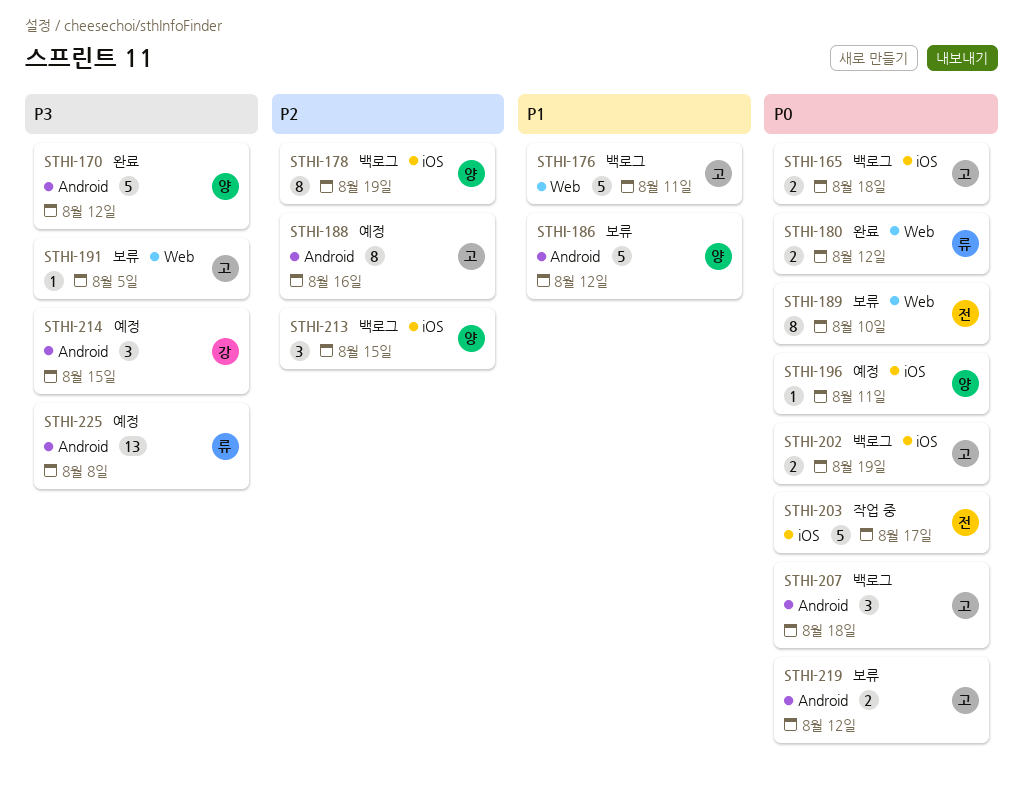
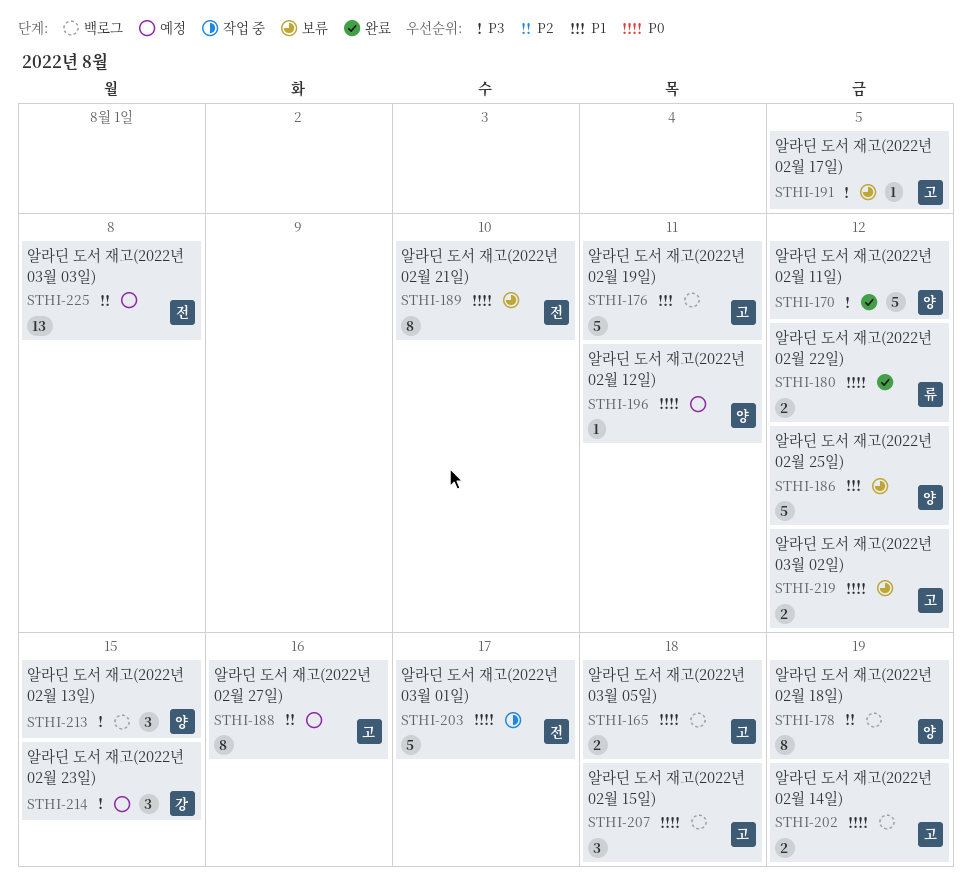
STHI-213, priority: P2 -> P3
STHI-225, owner: 류 -> 전
STHI-225, priority: P3 -> P2

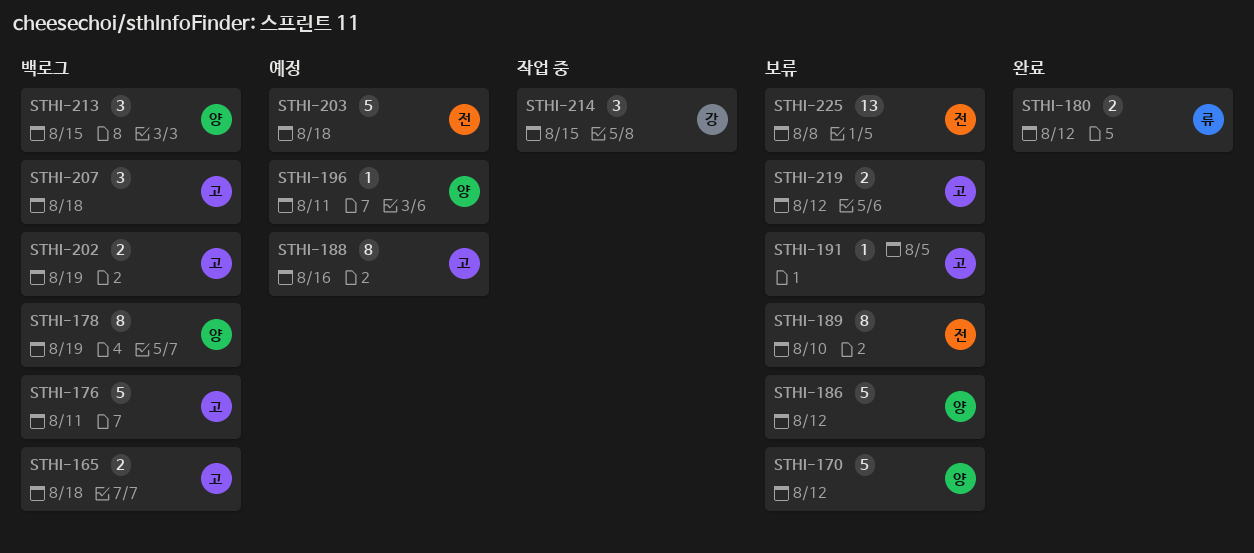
STHI-170, status: 완료 -> 보류
STHI-203, status: 작업 중 -> 예정
STHI-203, due: Aug 17 -> Aug 18
STHI-214, status: 예정 -> 작업 중
STHI-225, status: 예정 -> 보류

